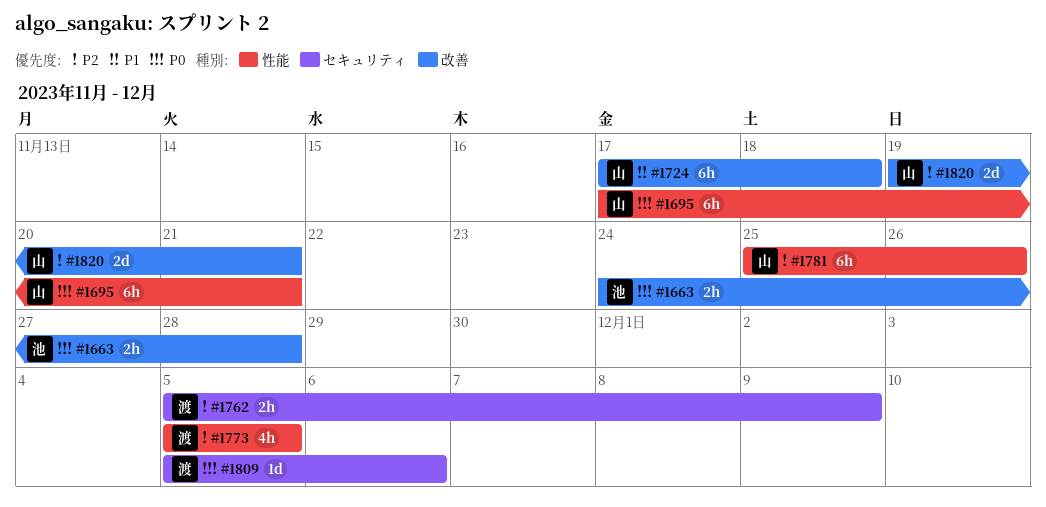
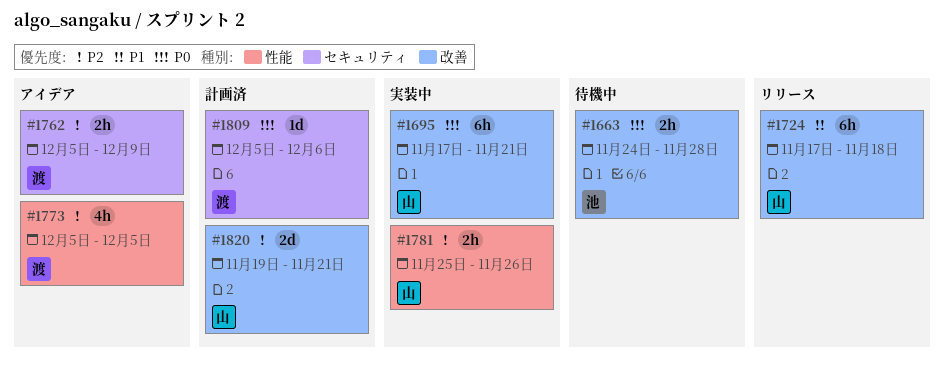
#1695, label: 性能 -> 改善
#1781, estimate: 6h -> 2h

